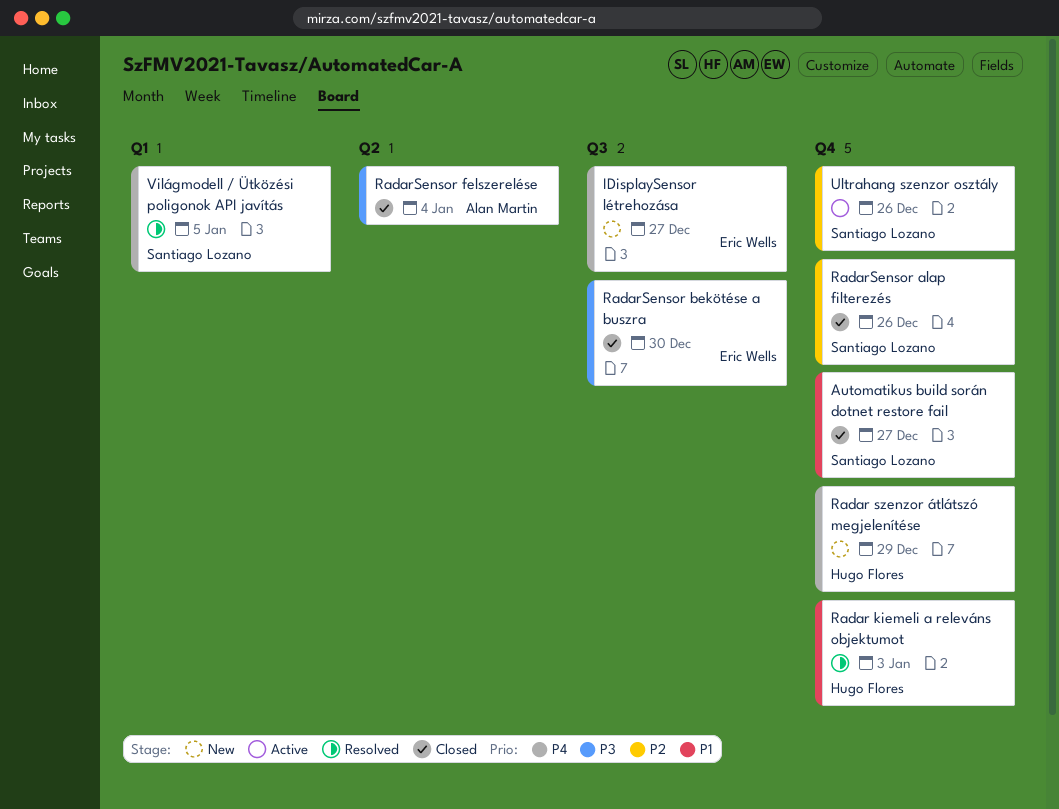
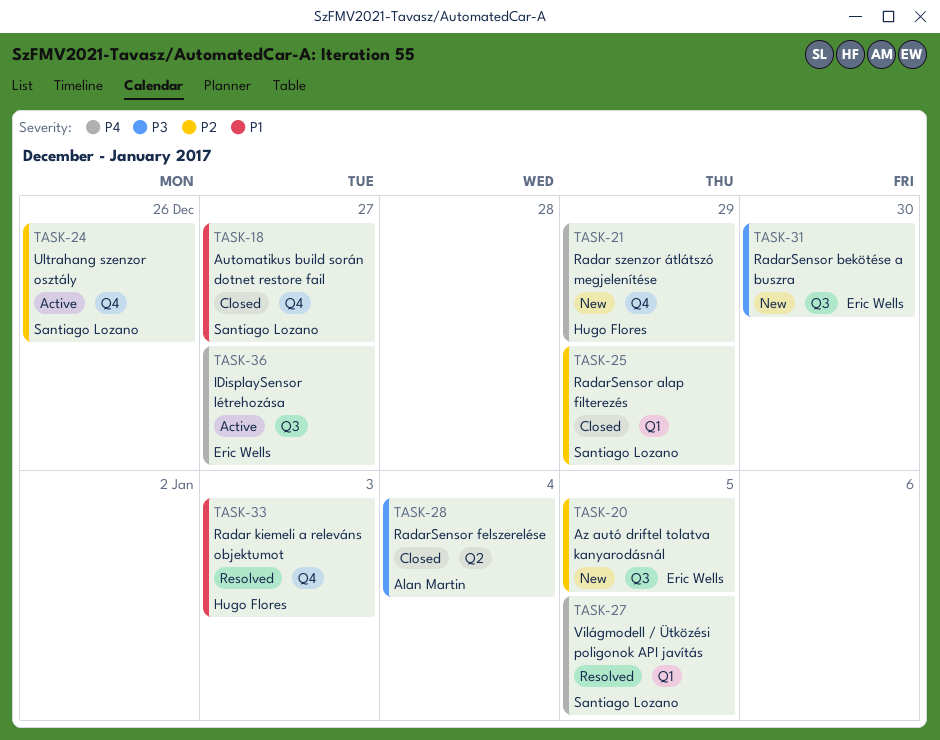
Az autó driftel tolatva kanyarodásnál: none -> present
IDisplaySensor létrehozása, status: New -> Active
RadarSensor alap filterezés, label: Q4 -> Q1
RadarSensor alap filterezés, due: Dec 26 -> Dec 29
RadarSensor bekötése a buszra, status: Closed -> New

